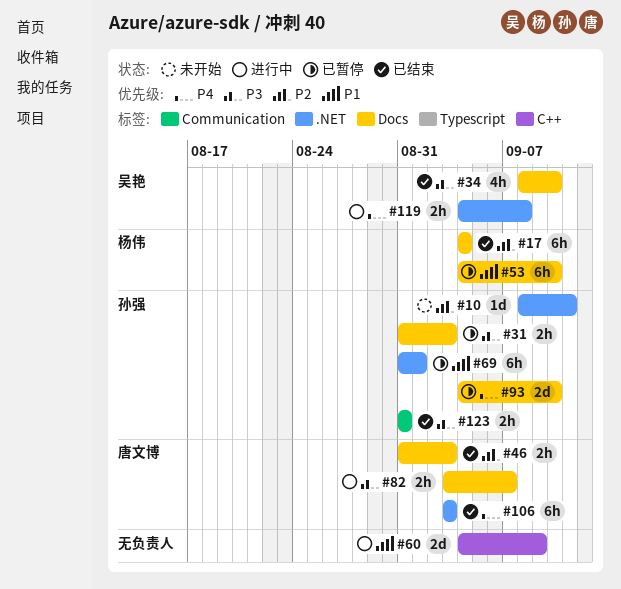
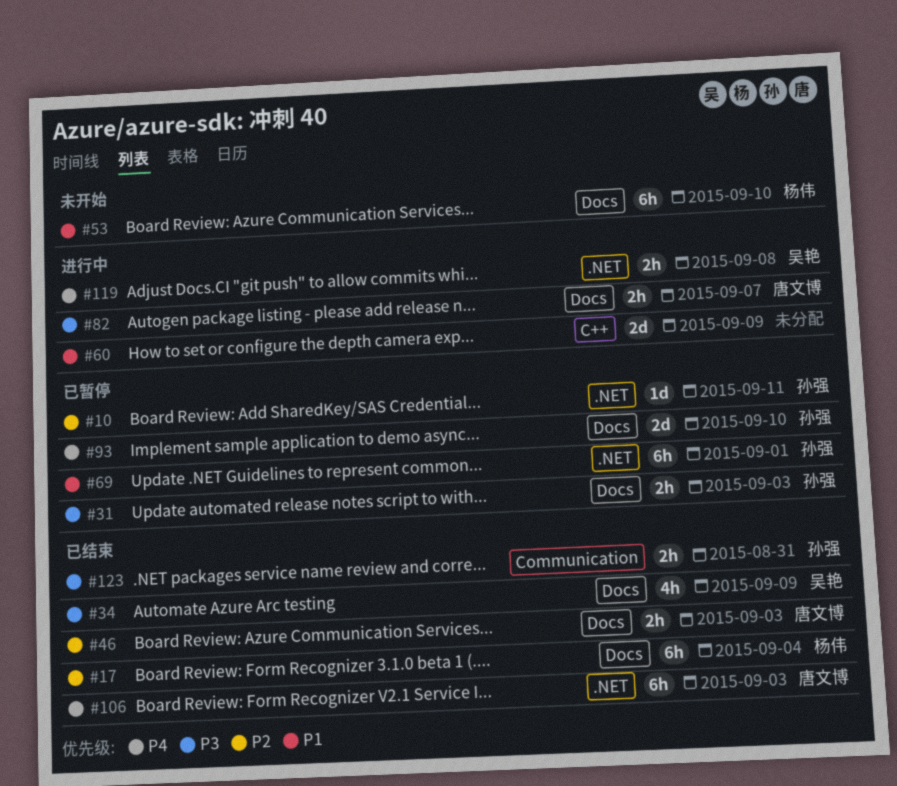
#10, status: 未开始 -> 已暂停
#34, due: Sep 10 -> Sep 9
#53, status: 已暂停 -> 未开始

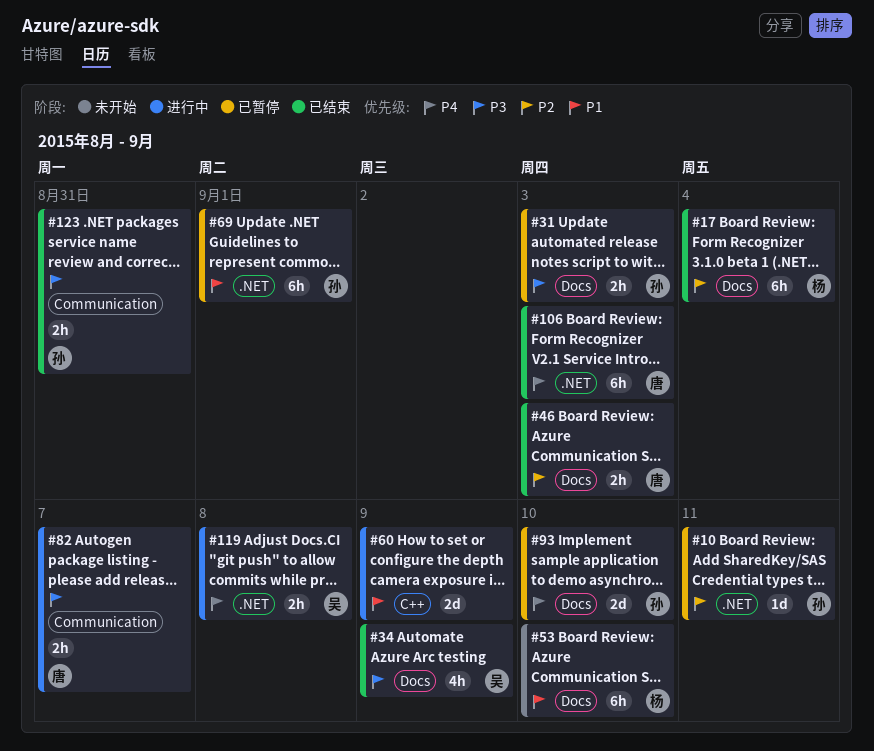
#82, label: Docs -> Communication

